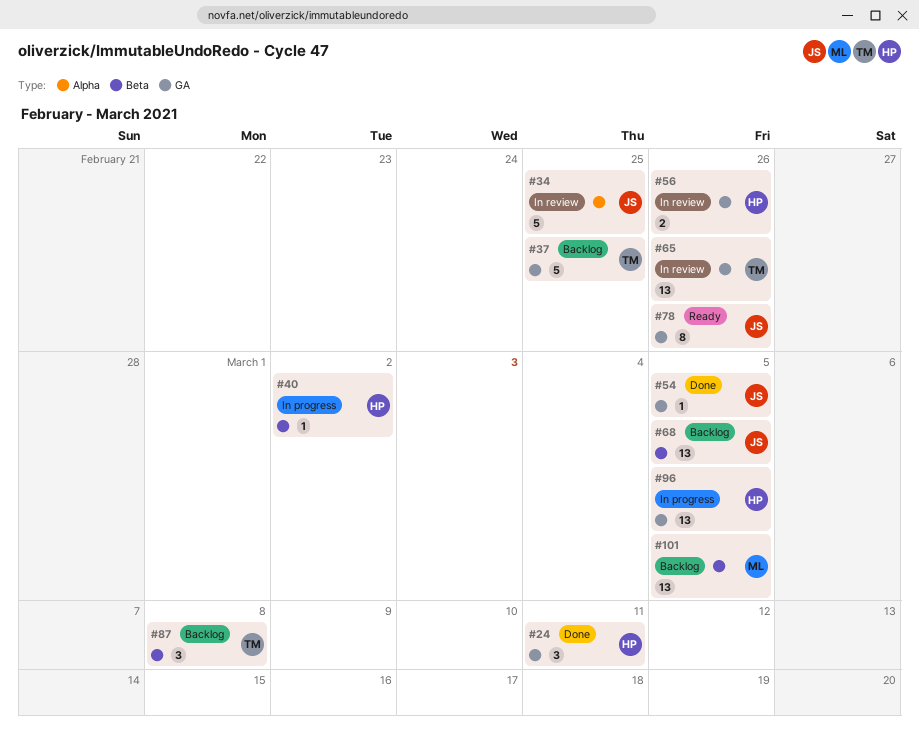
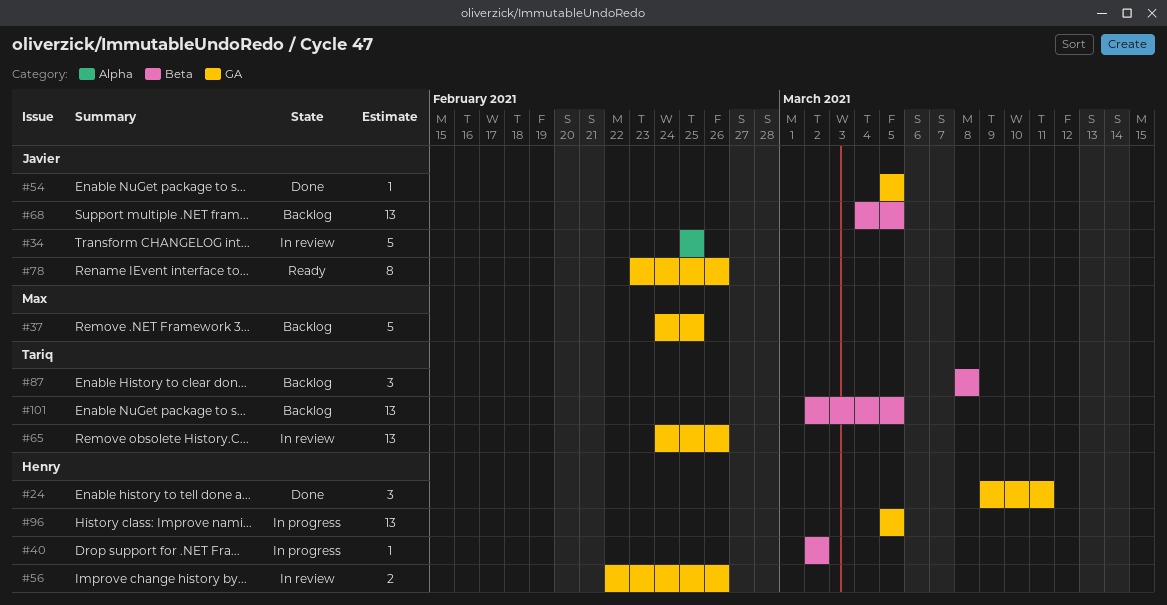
#37, owner: Tariq -> Max
#101, owner: Max -> Tariq

